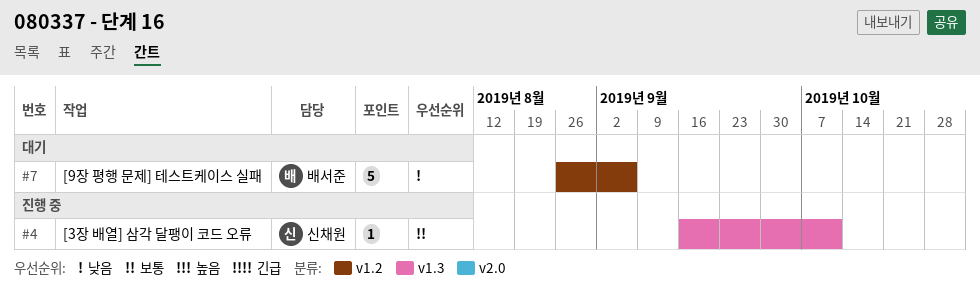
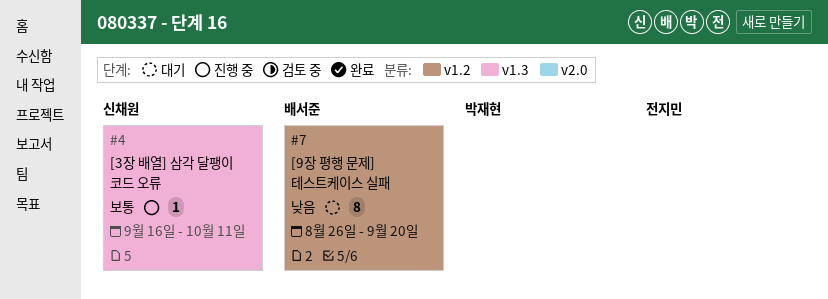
#7, estimate: 5 -> 8
#7, due: Sep 6 -> Sep 20

